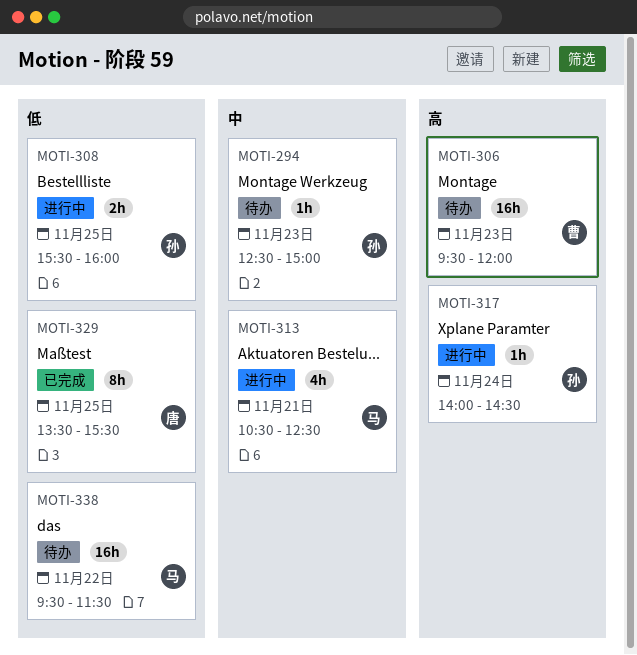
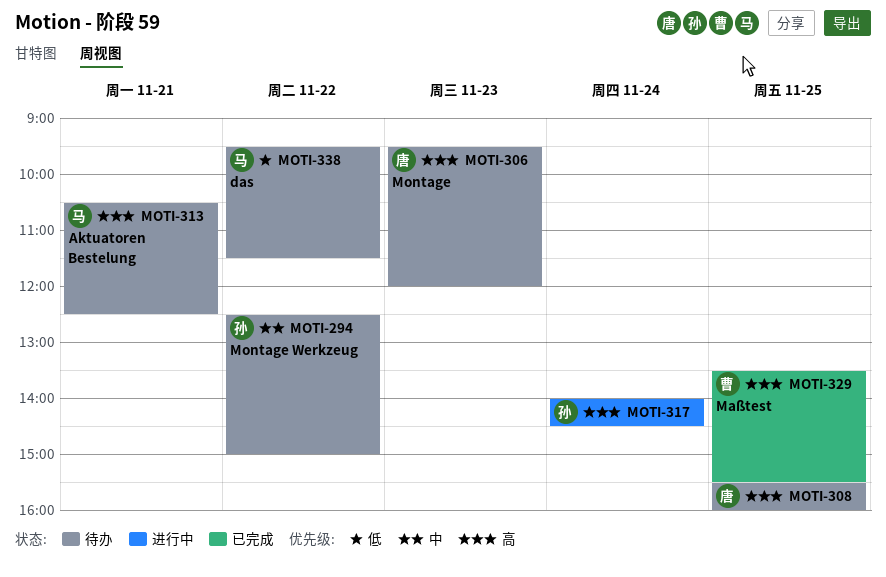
MOTI-294, day: Nov 23 -> Nov 22
MOTI-306, owner: 曹 -> 唐
MOTI-308, status: 进行中 -> 待办
MOTI-308, owner: 孙 -> 唐
MOTI-308, priority: 低 -> 高
MOTI-313, status: 进行中 -> 待办
MOTI-313, priority: 中 -> 高
MOTI-329, owner: 唐 -> 曹
MOTI-329, priority: 低 -> 高

